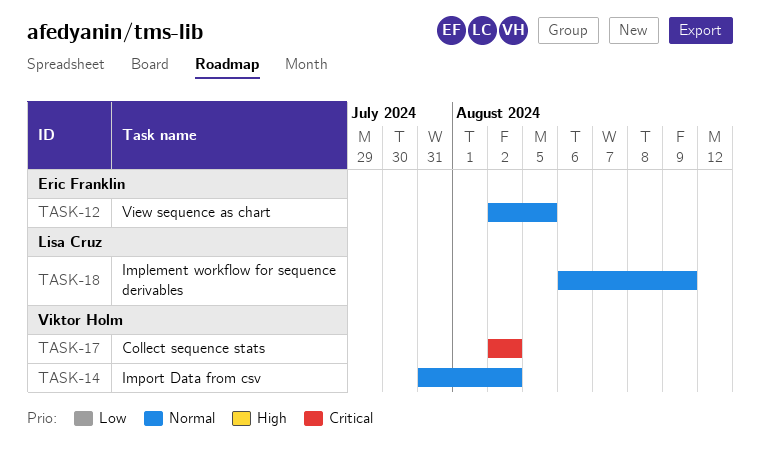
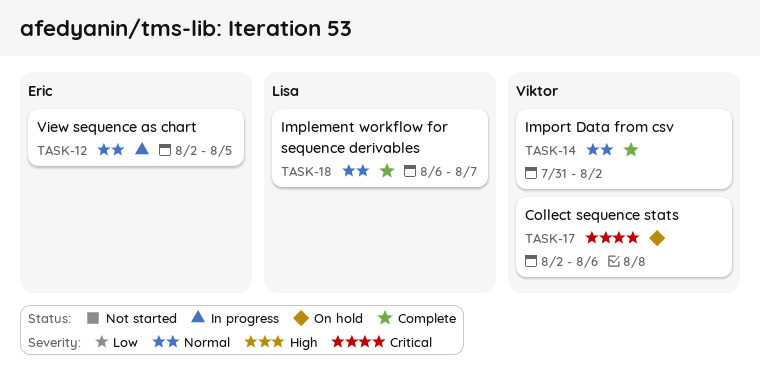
TASK-17, due: Aug 2 -> Aug 6
TASK-18, due: Aug 9 -> Aug 7

